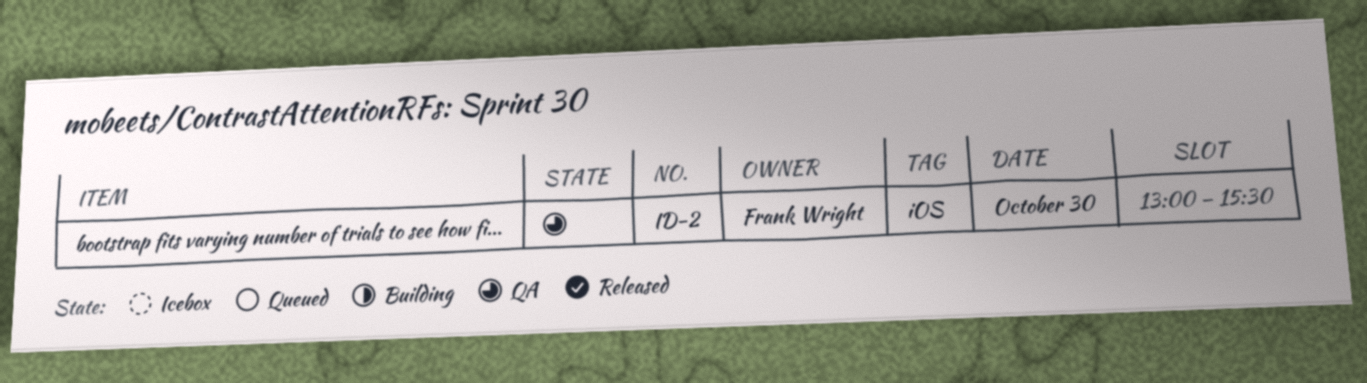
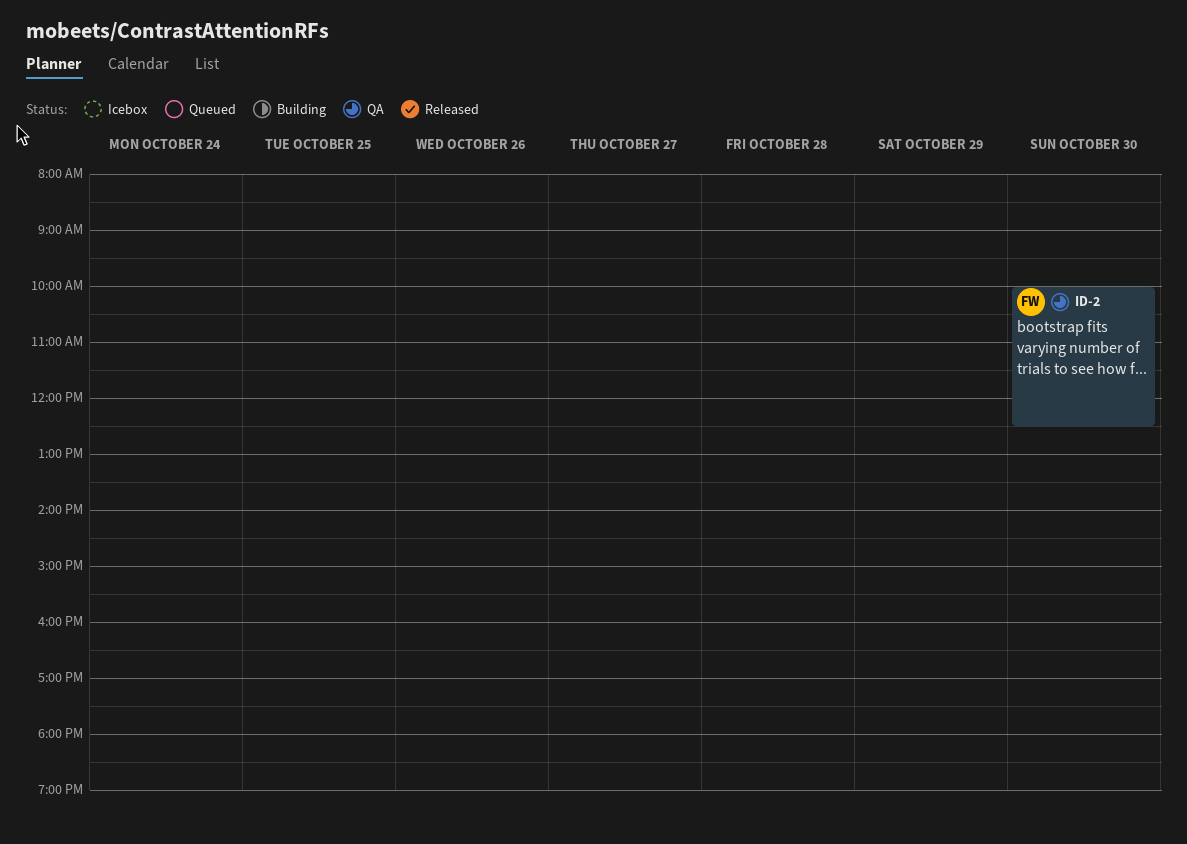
ID-2, begins: 13:00 -> 10:00
ID-2, ends: 15:30 -> 12:30

